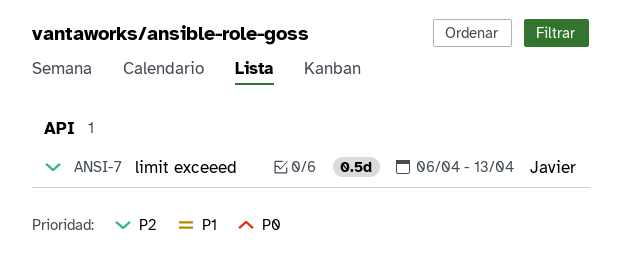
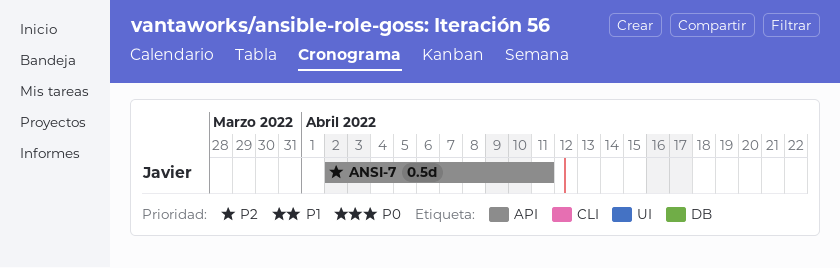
ANSI-7, start: Apr 6 -> Apr 2
ANSI-7, due: Apr 13 -> Apr 11

